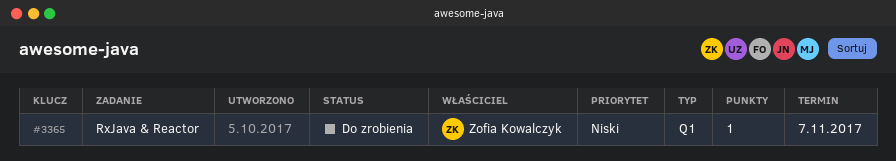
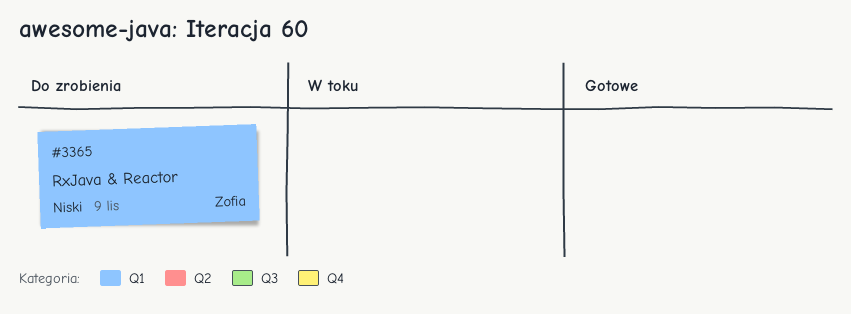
#3365, due: Nov 7 -> Nov 9

